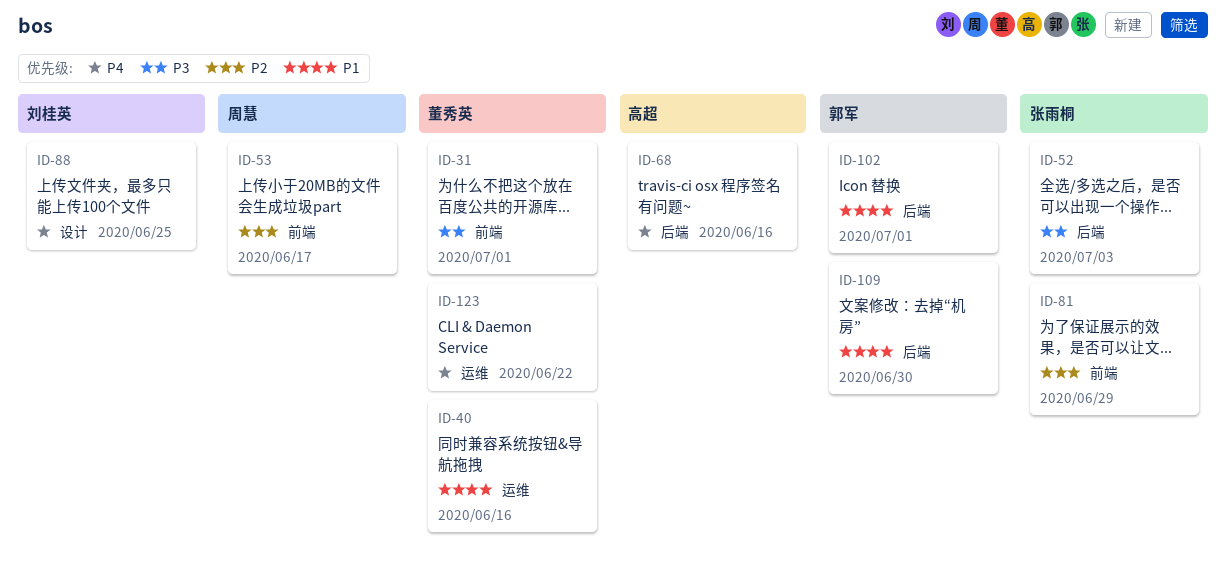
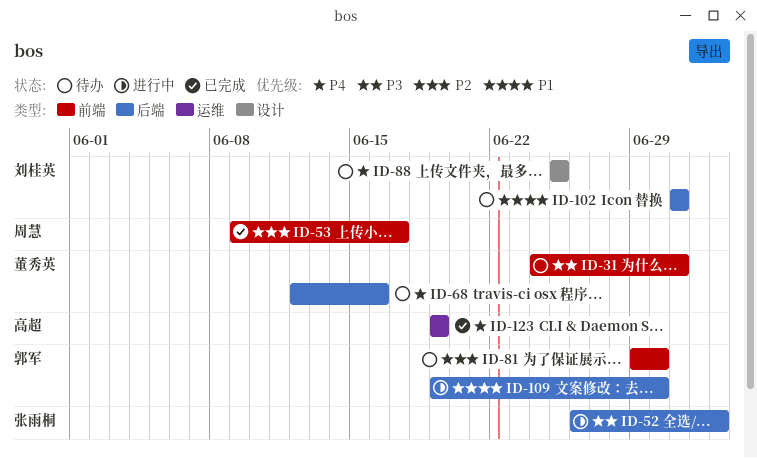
ID-40: present -> none
ID-68, owner: 高超 -> 董秀英
ID-81, owner: 张雨桐 -> 郭军
ID-81, due: Jun 29 -> Jun 30
ID-102, owner: 郭军 -> 刘桂英
ID-123, owner: 董秀英 -> 高超
ID-123, due: Jun 22 -> Jun 19

